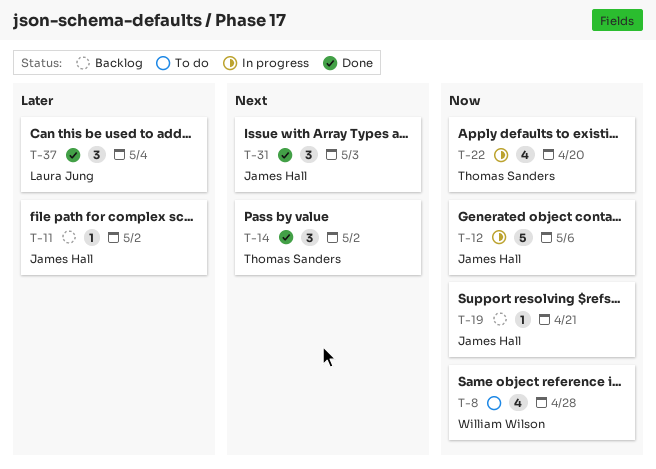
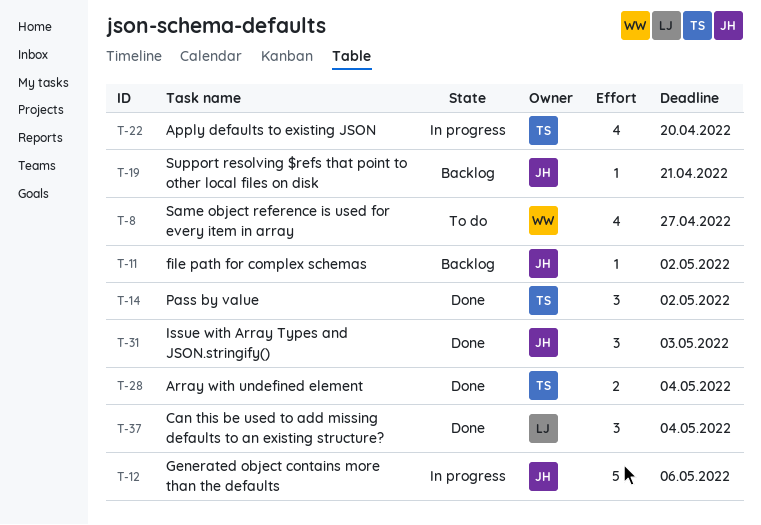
T-8, due: Apr 28 -> Apr 27
T-28: none -> present

